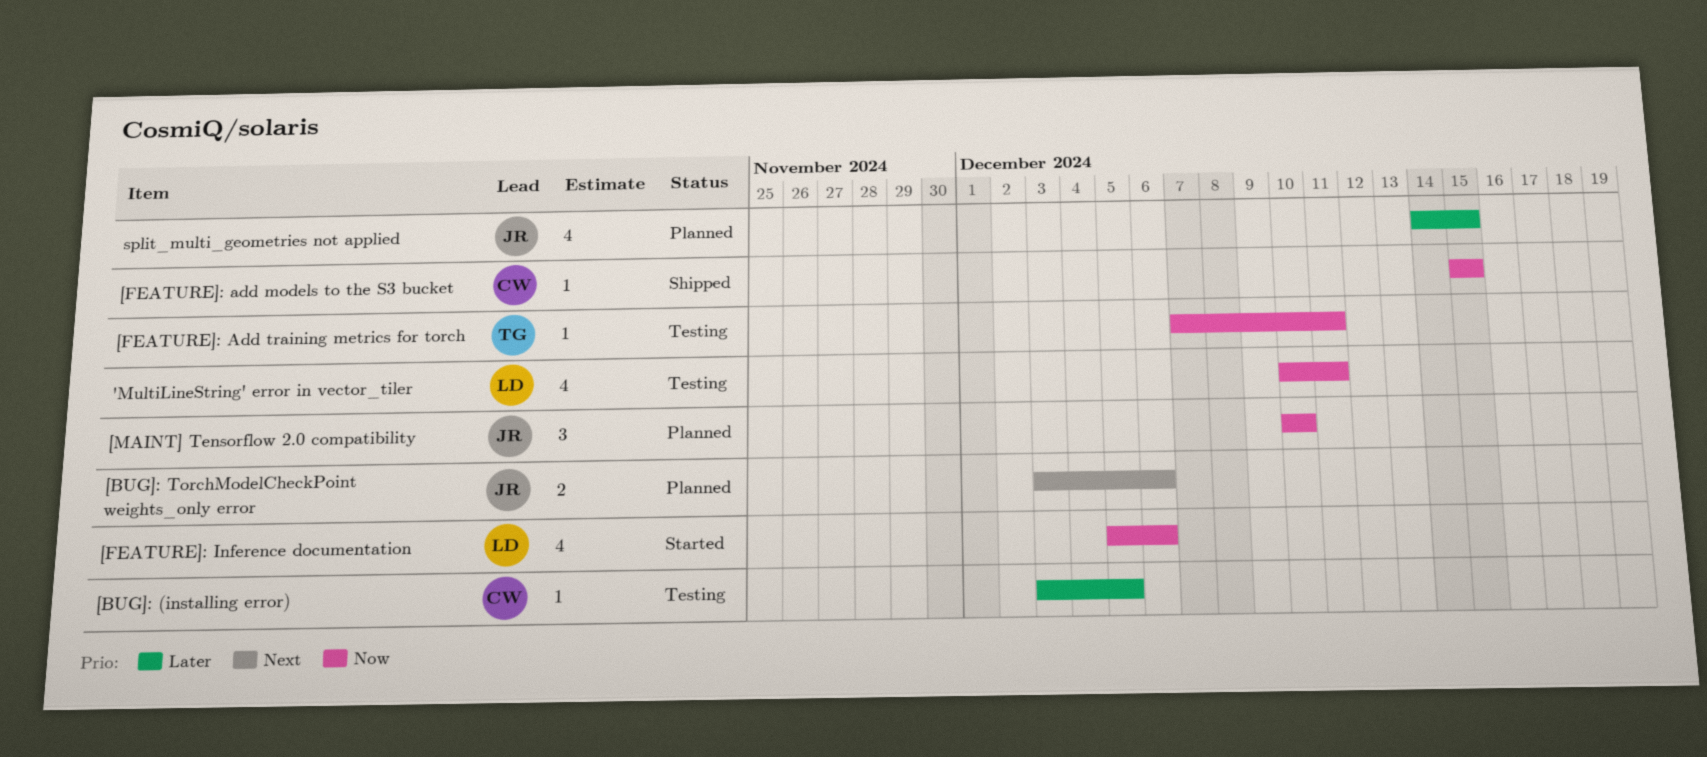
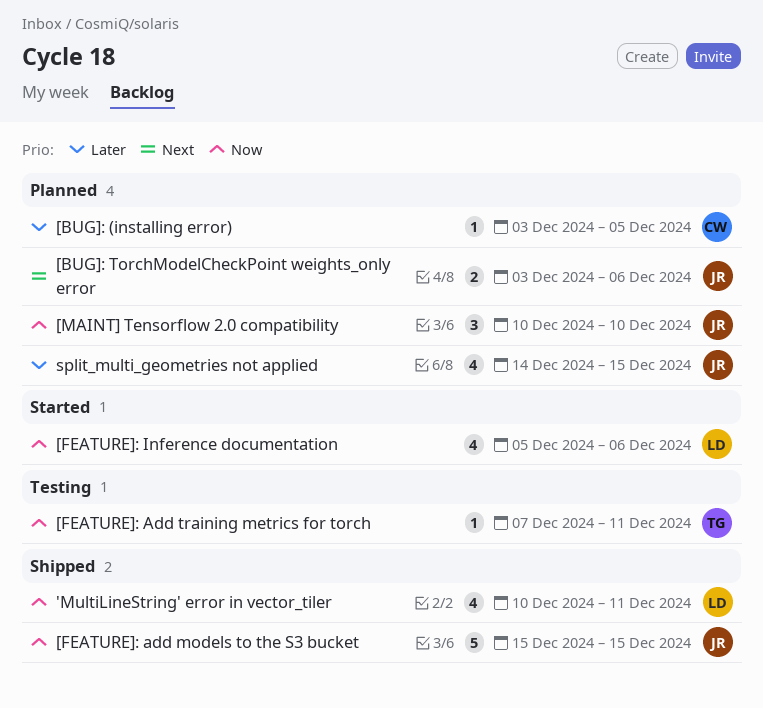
'MultiLineString' error in vector_tiler, status: Testing -> Shipped
[BUG]: (installing error), status: Testing -> Planned
[FEATURE]: add models to the S3 bucket, owner: CW -> JR
[FEATURE]: add models to the S3 bucket, estimate: 1 -> 5

